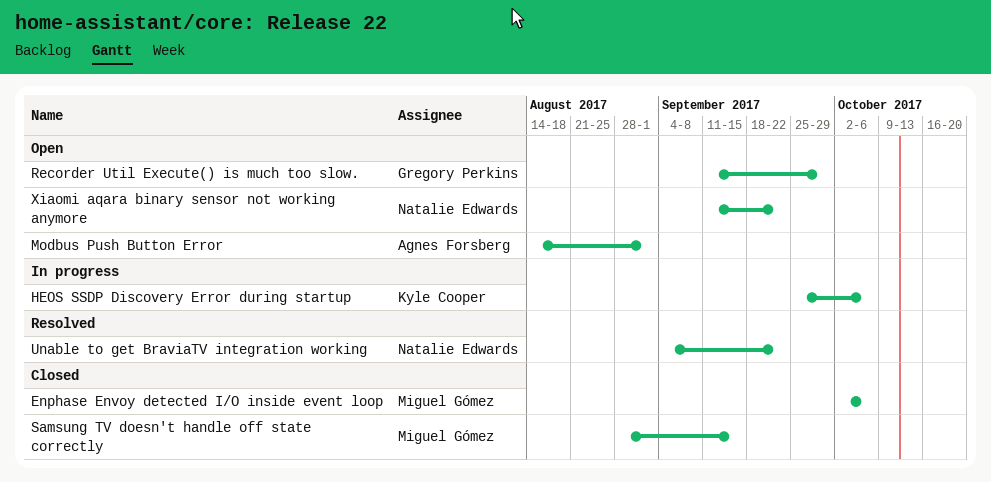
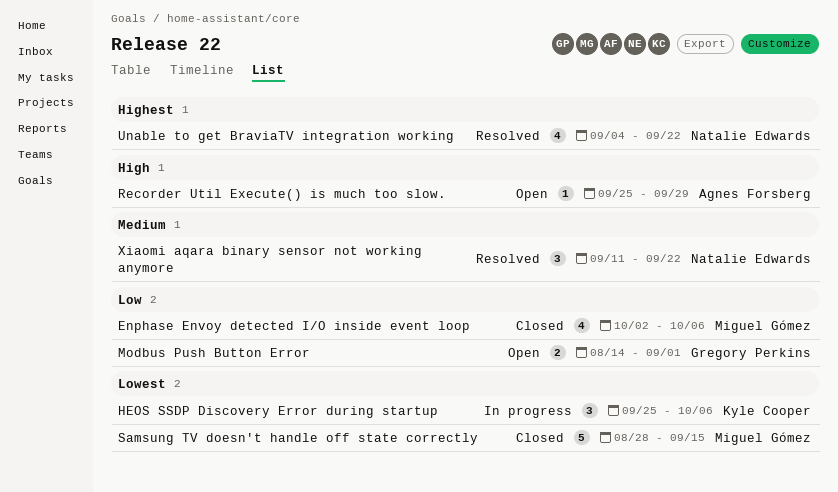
Modbus Push Button Error, owner: Agnes Forsberg -> Gregory Perkins
Recorder Util Execute() is much too slow., owner: Gregory Perkins -> Agnes Forsberg
Recorder Util Execute() is much too slow., start: Sep 11 -> Sep 25
Xiaomi aqara binary sensor not working anymore, status: Open -> Resolved

